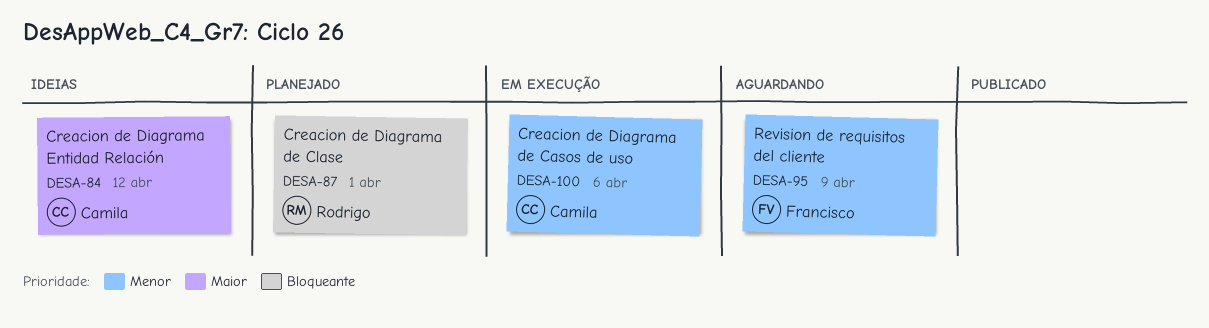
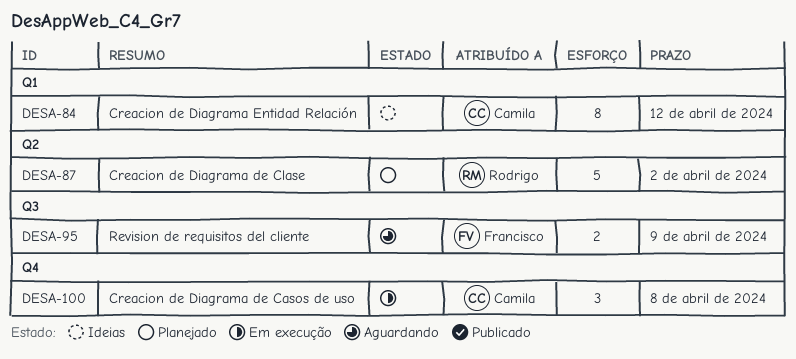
DESA-87, due: Apr 1 -> Apr 2
DESA-100, due: Apr 6 -> Apr 8

